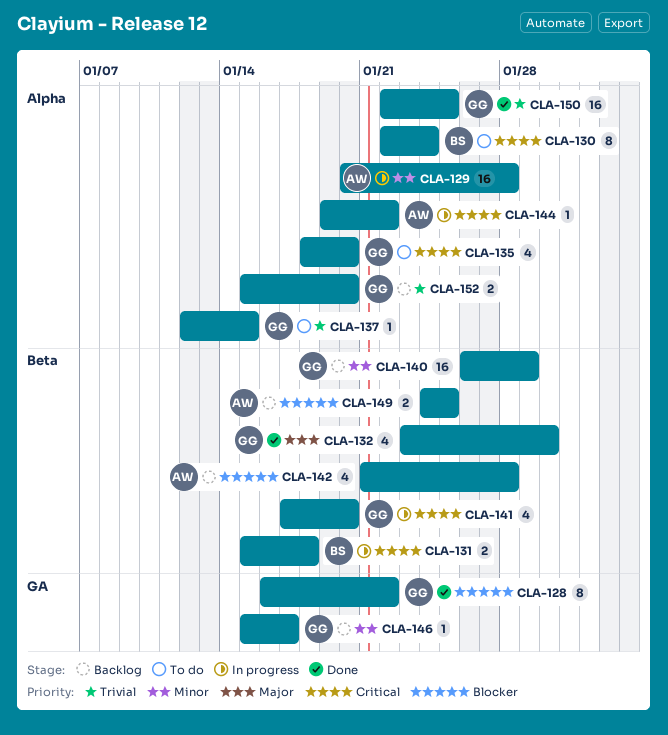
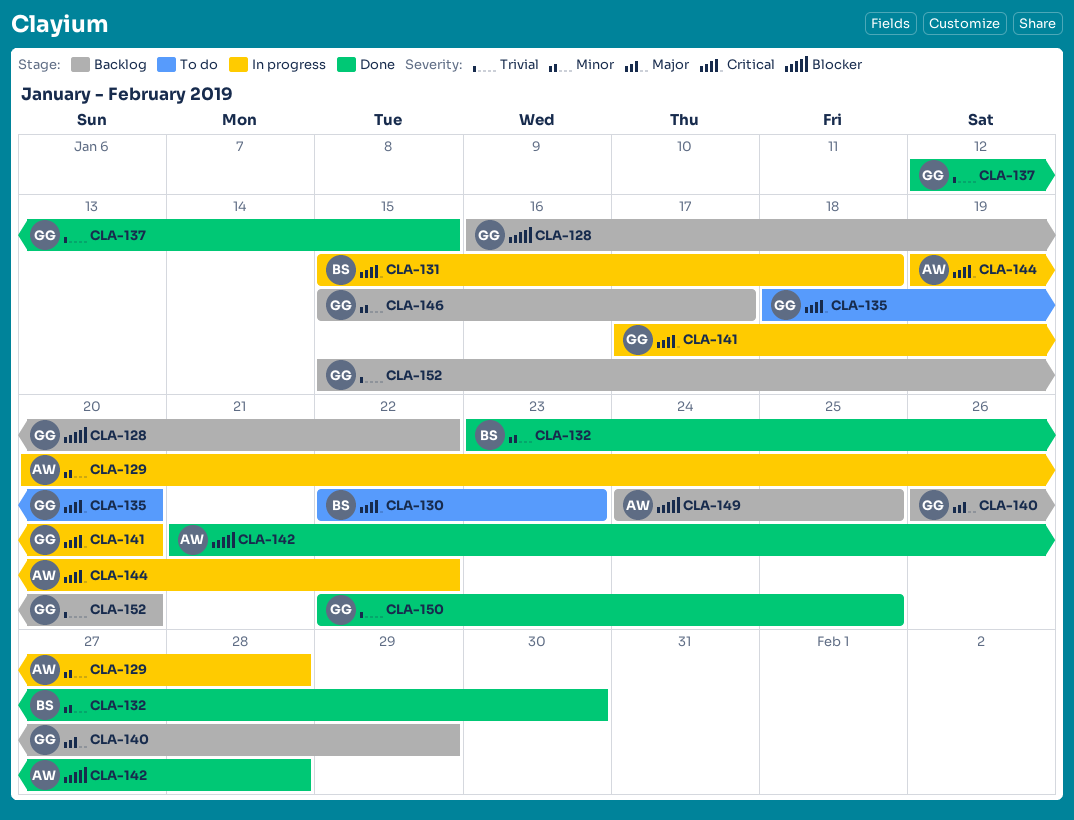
CLA-128, status: Done -> Backlog
CLA-130, due: Jan 24 -> Jan 23
CLA-132, owner: GG -> BS
CLA-132, priority: Major -> Minor
CLA-137, status: To do -> Done
CLA-140, priority: Minor -> Major
CLA-142, status: Backlog -> Done

